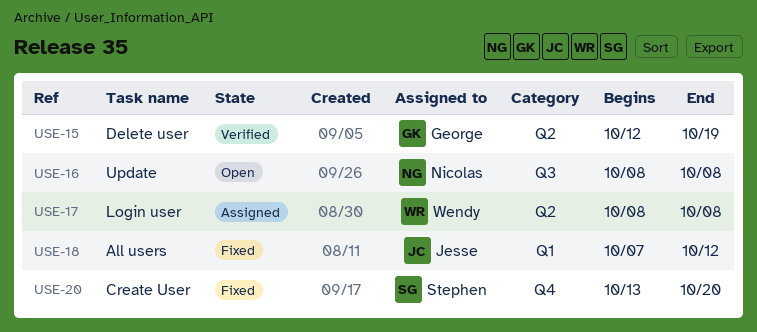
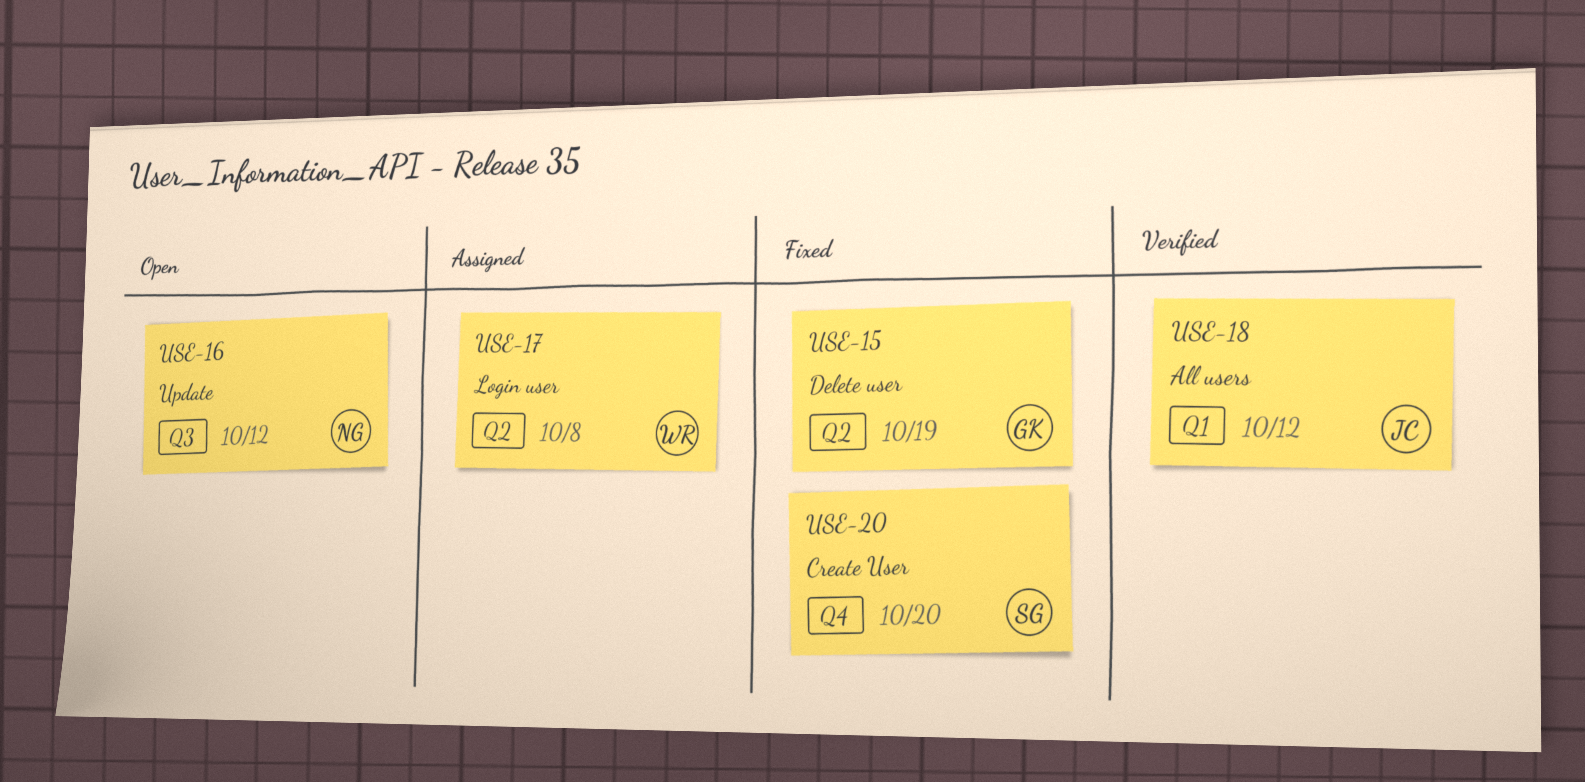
USE-15, status: Verified -> Fixed
USE-16, due: Oct 8 -> Oct 12
USE-18, status: Fixed -> Verified

